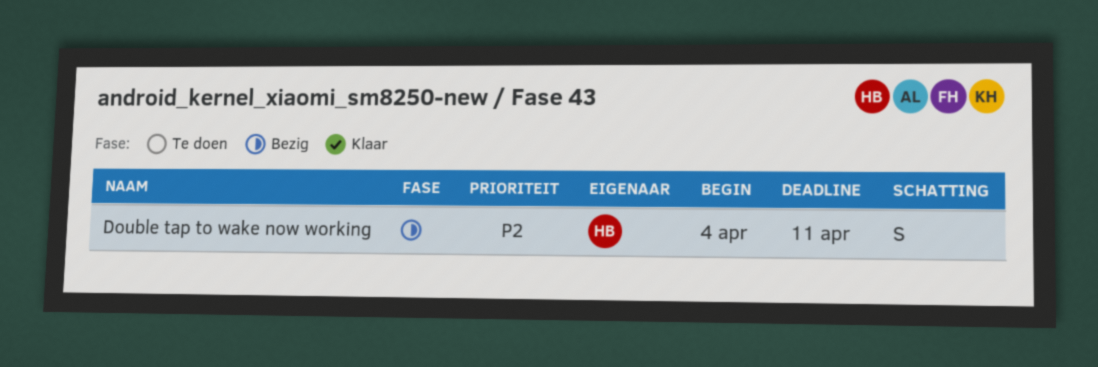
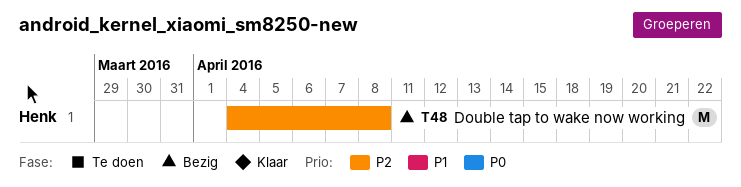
Double tap to wake now working, estimate: S -> M
Double tap to wake now working, due: Apr 11 -> Apr 8

